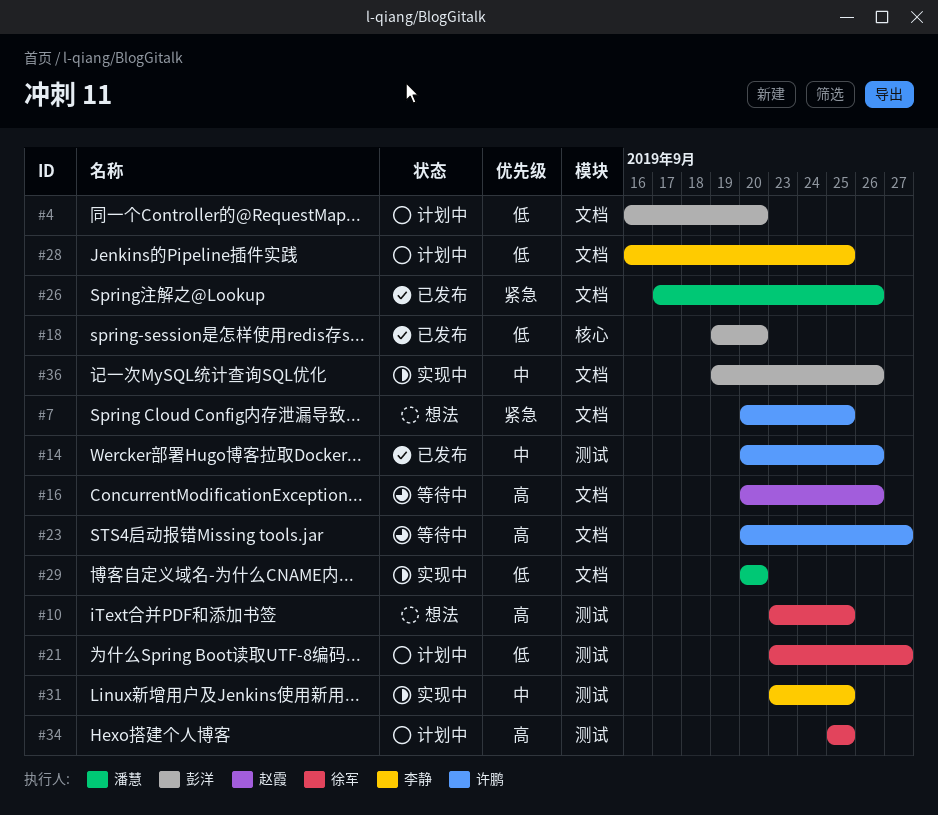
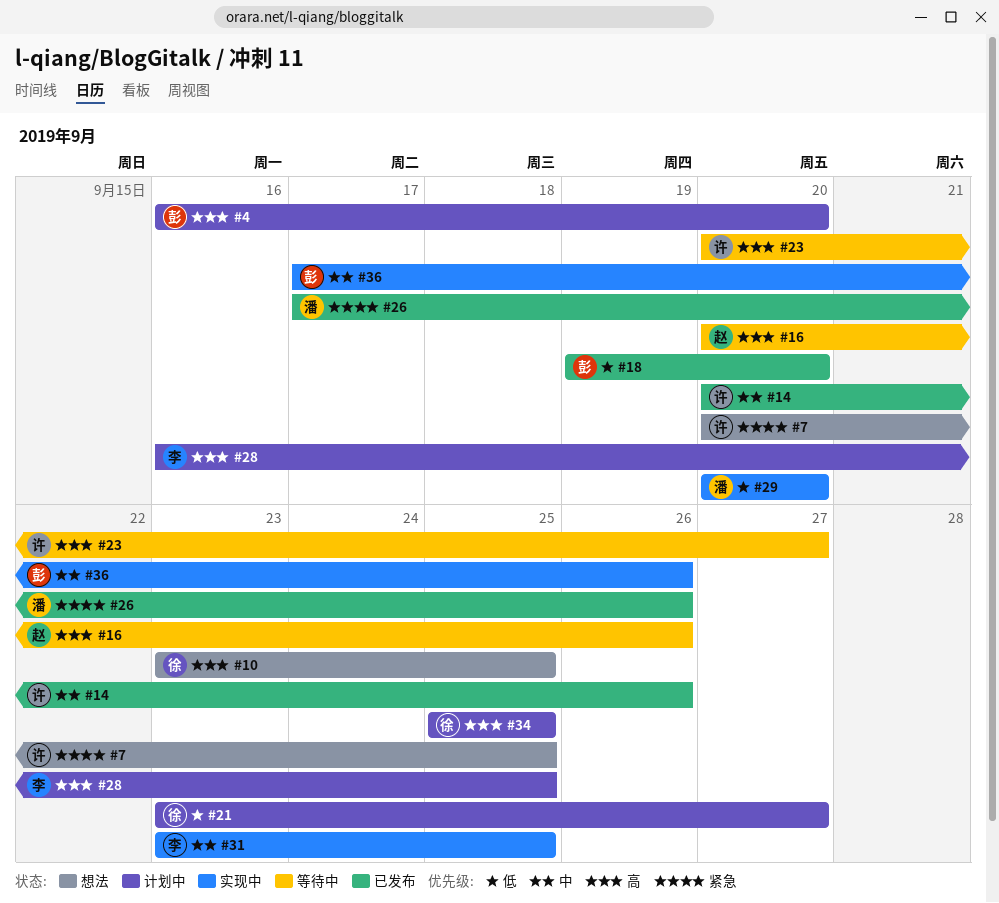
#4, priority: 低 -> 高
#28, priority: 低 -> 高
#36, start: Sep 19 -> Sep 17

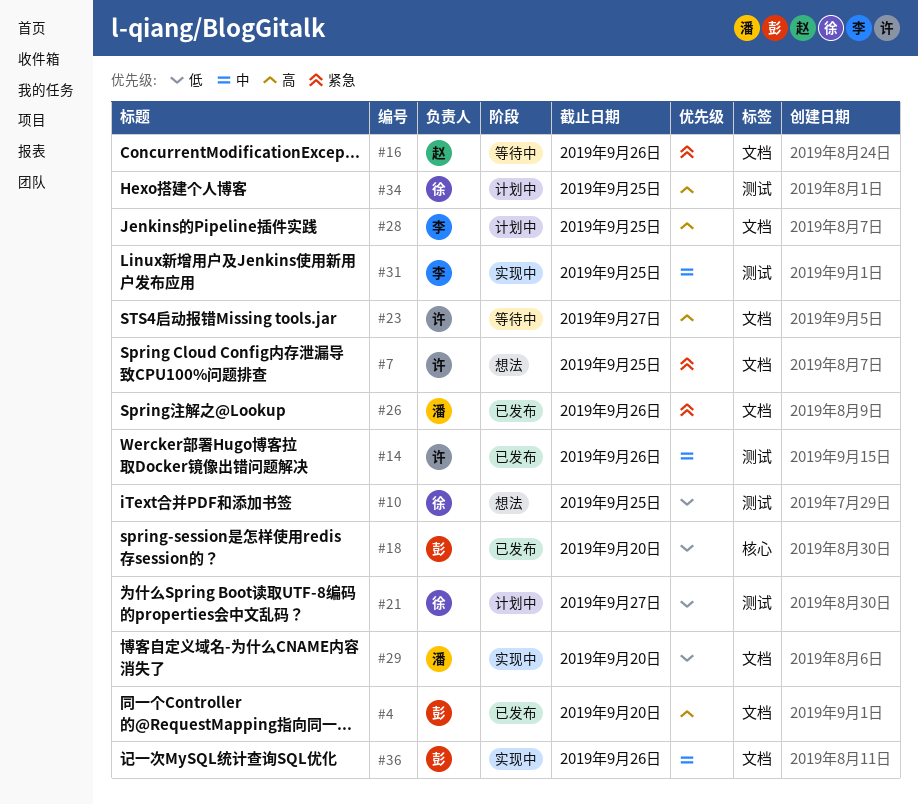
#4, status: 计划中 -> 已发布
#10, priority: 高 -> 低
#16, priority: 高 -> 紧急

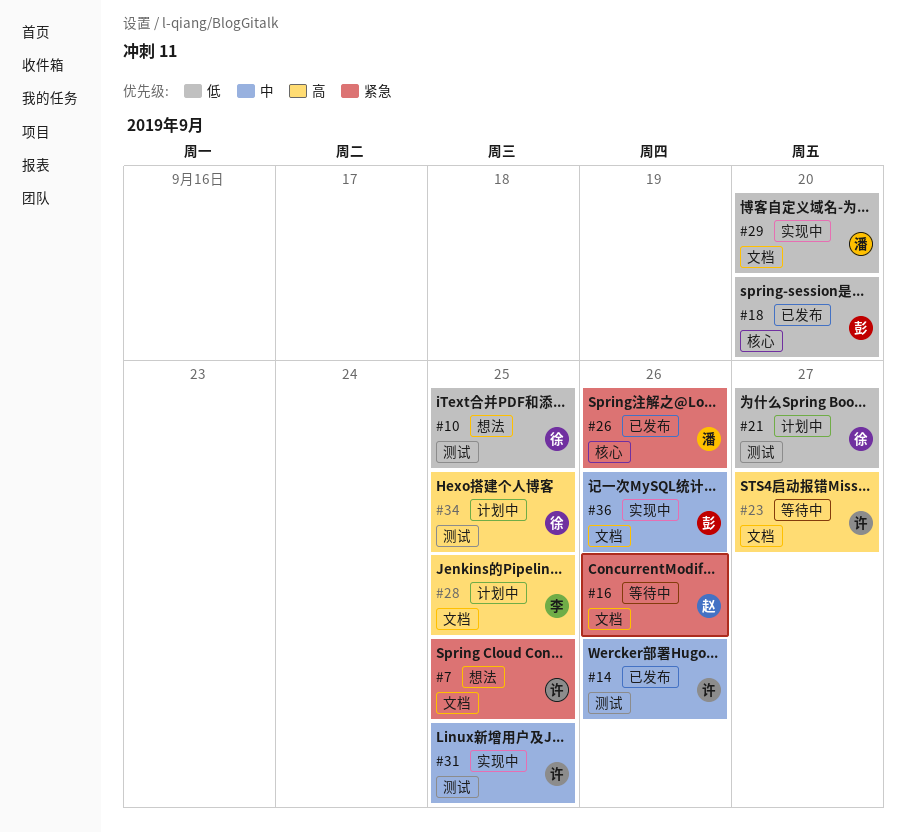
#4: present -> none
#26, label: 文档 -> 核心
#31, owner: 李 -> 许

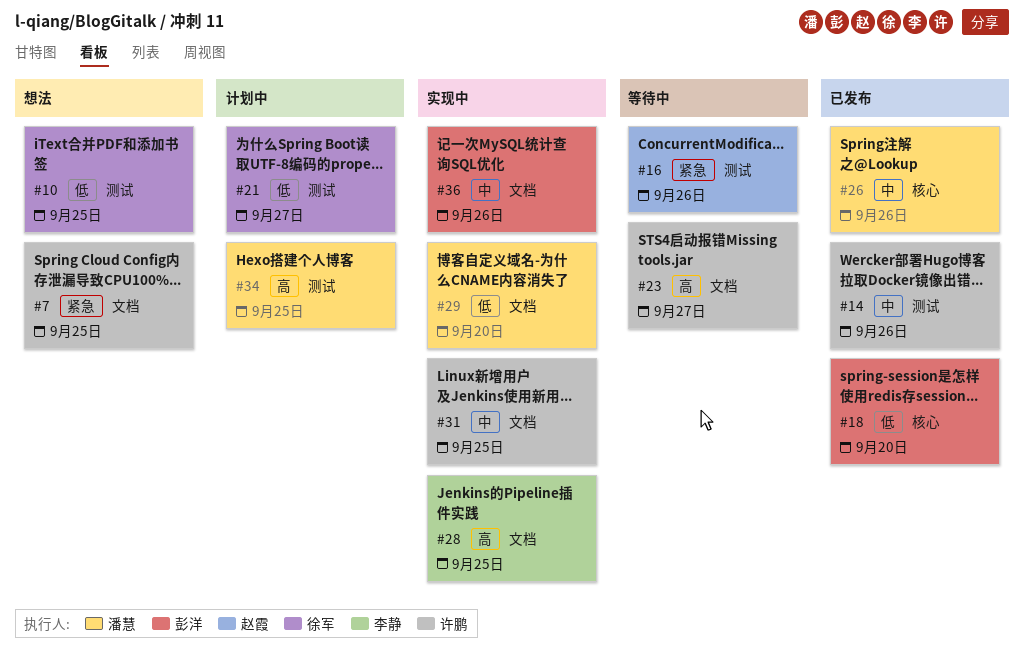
#16, label: 文档 -> 测试
#26, priority: 紧急 -> 中
#28, status: 计划中 -> 实现中
#31, label: 测试 -> 文档
#34, owner: 徐军 -> 潘慧

